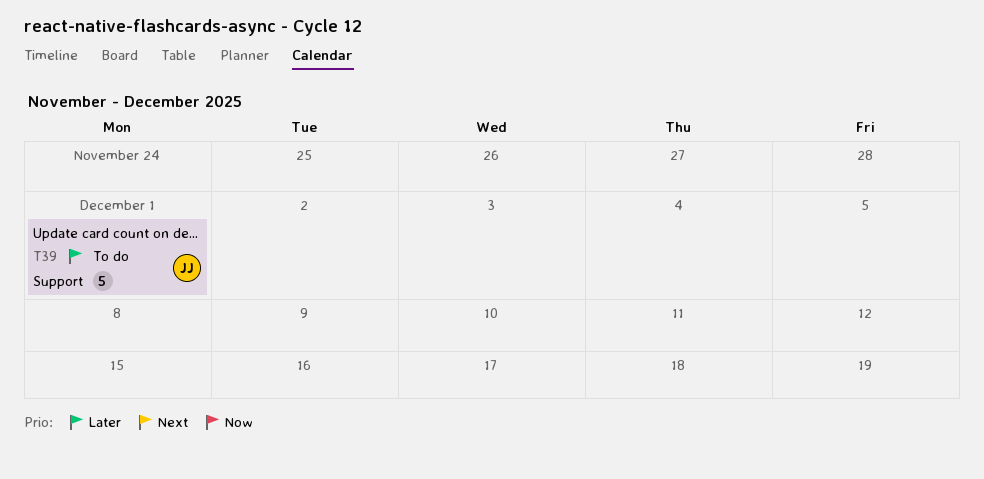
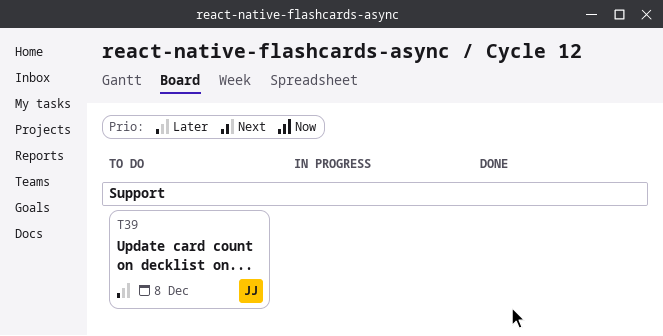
T39, due: Dec 1 -> Dec 8

